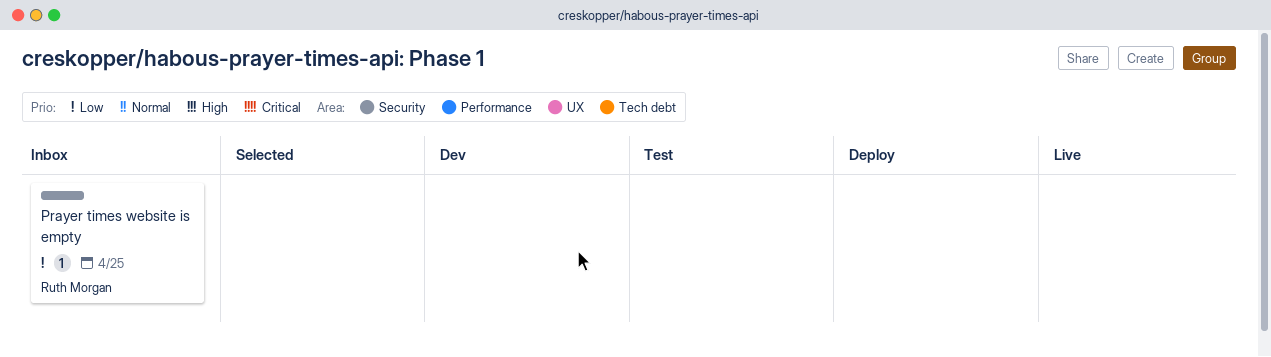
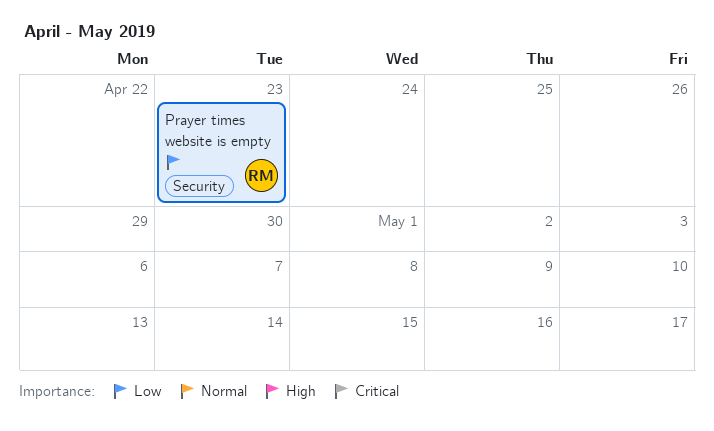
Prayer times website is empty, due: Apr 25 -> Apr 23

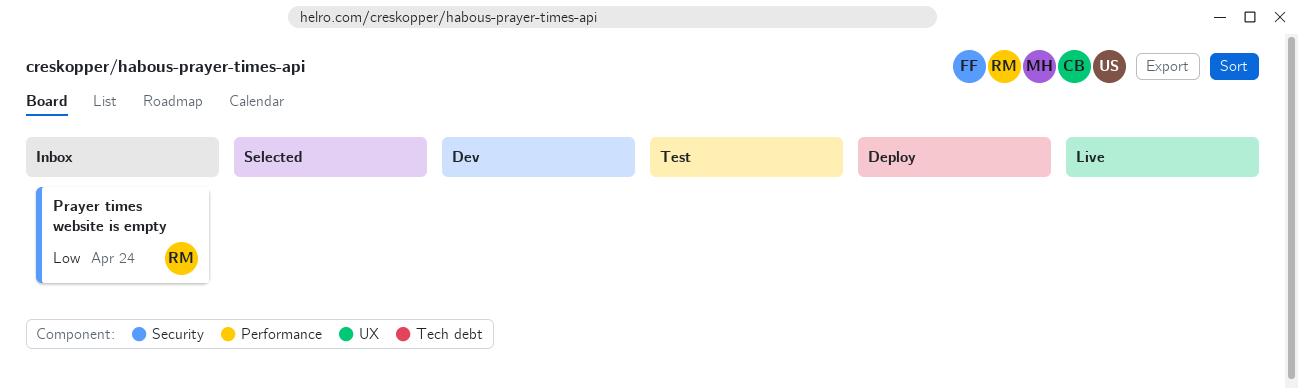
Prayer times website is empty, due: Apr 23 -> Apr 24

